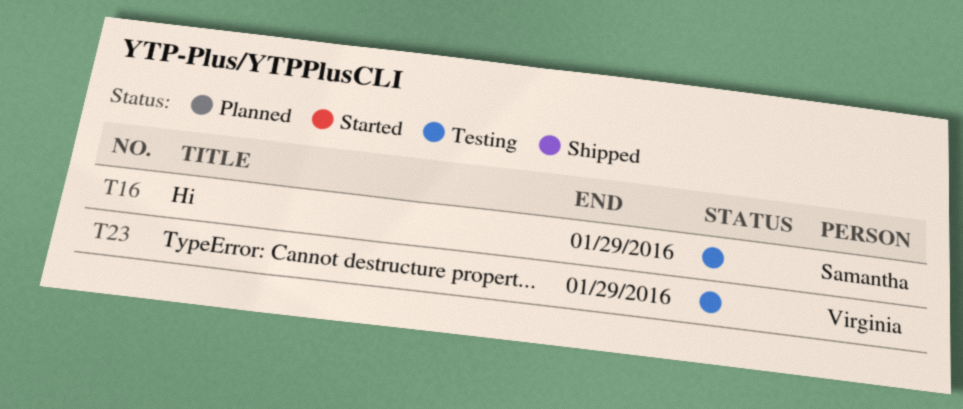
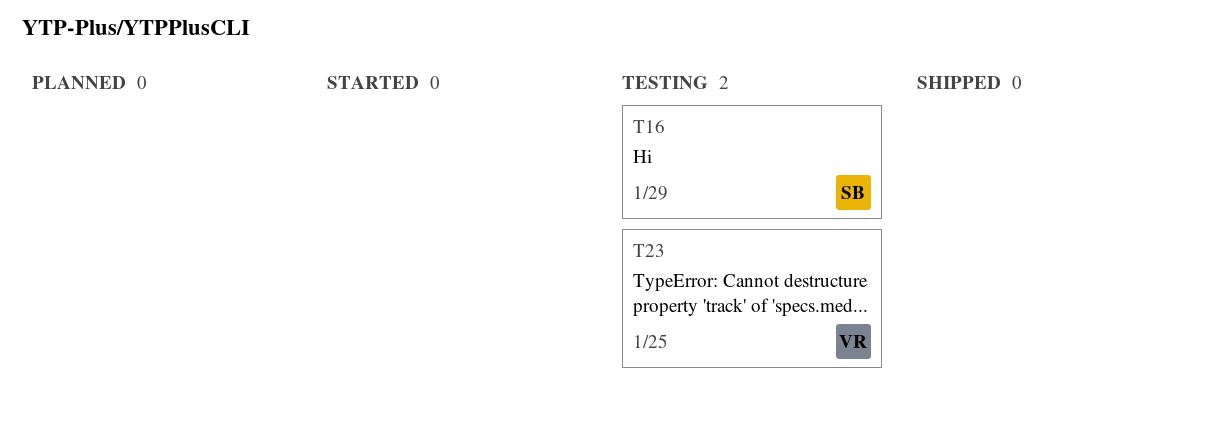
T23, due: Jan 29 -> Jan 25

